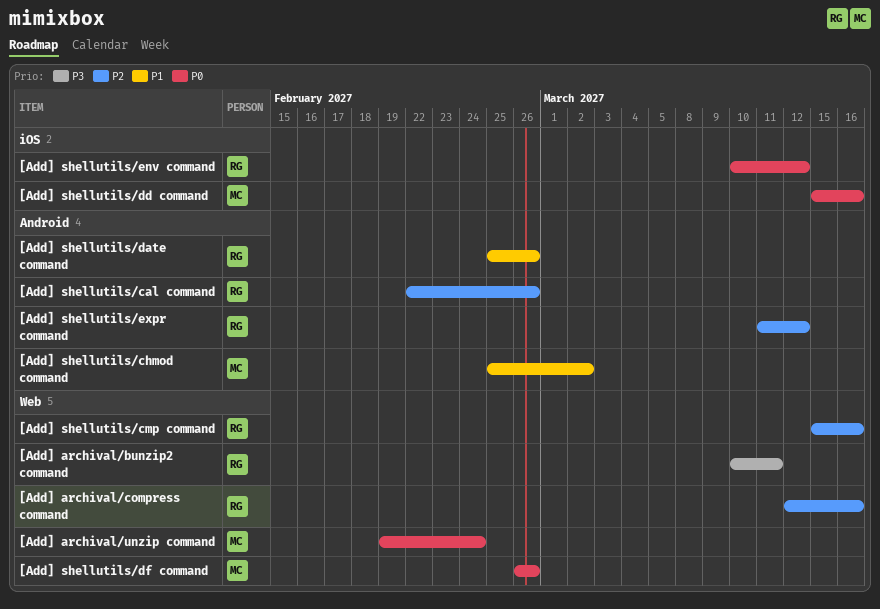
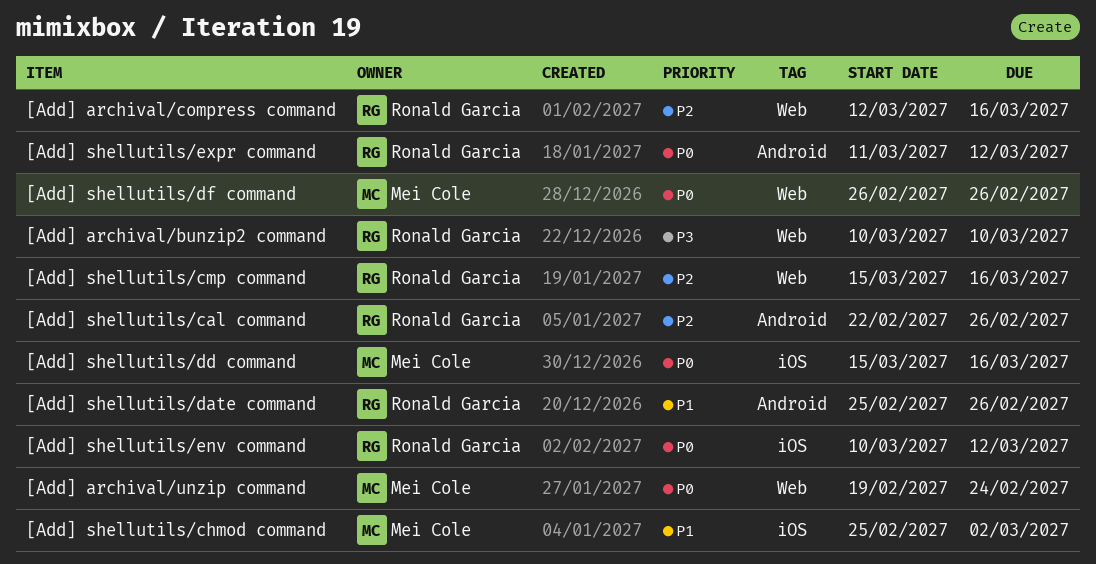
[Add] archival/bunzip2 command, due: Mar 11 -> Mar 10
[Add] shellutils/chmod command, label: Android -> iOS
[Add] shellutils/expr command, priority: P2 -> P0

